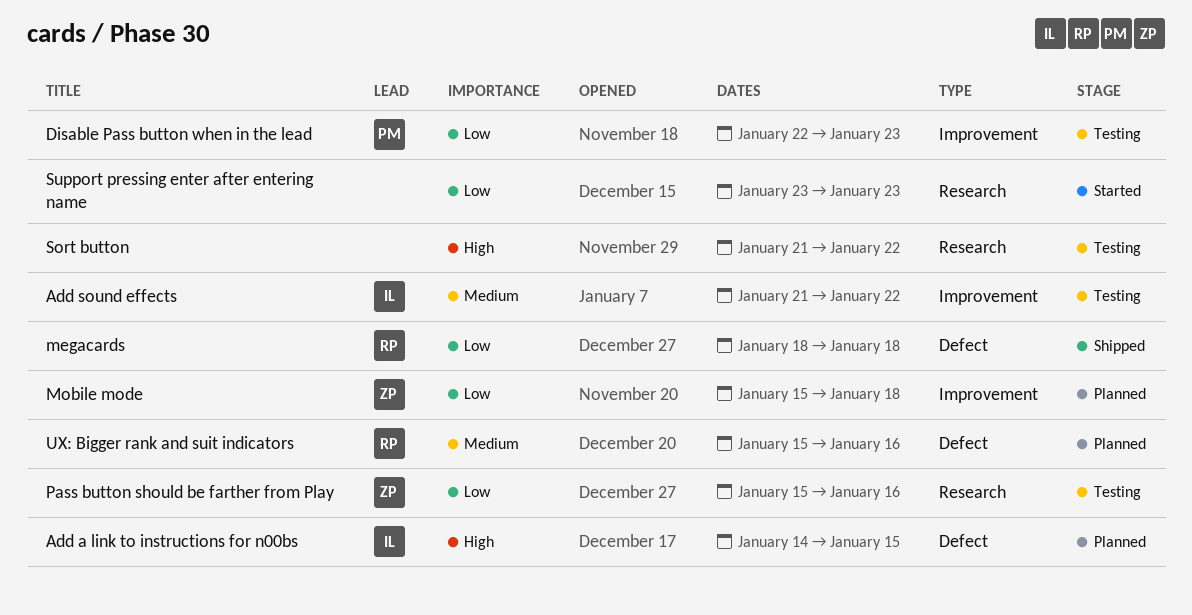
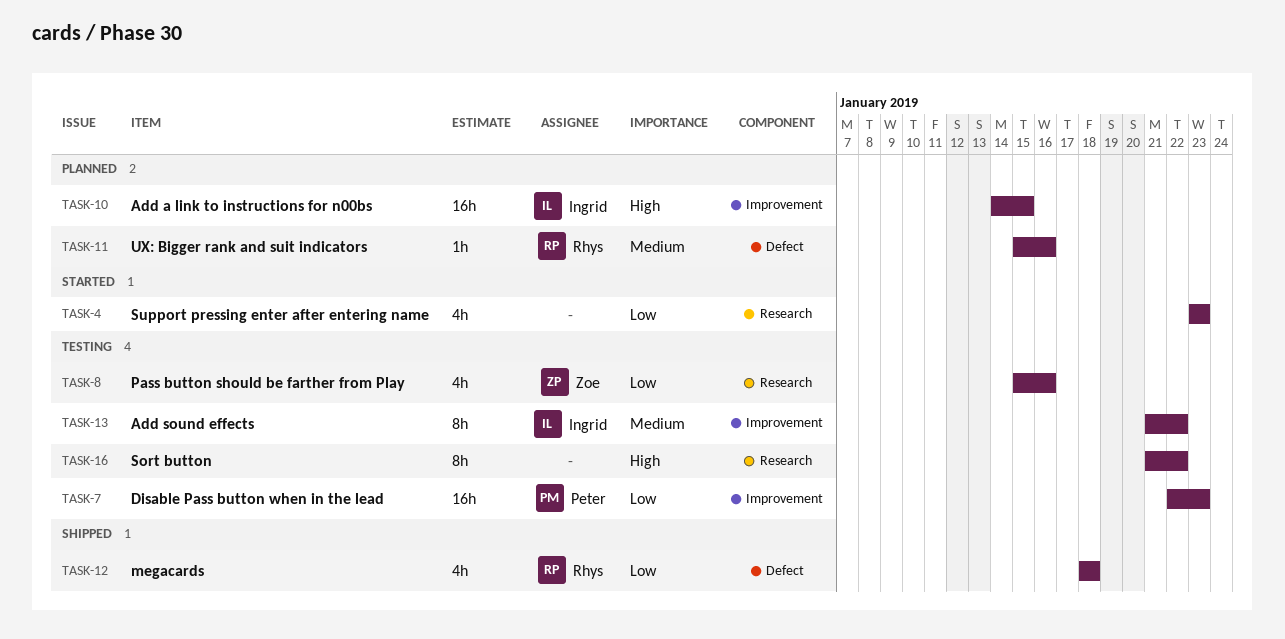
Add a link to instructions for n00bs, label: Defect -> Improvement
Mobile mode: present -> none

